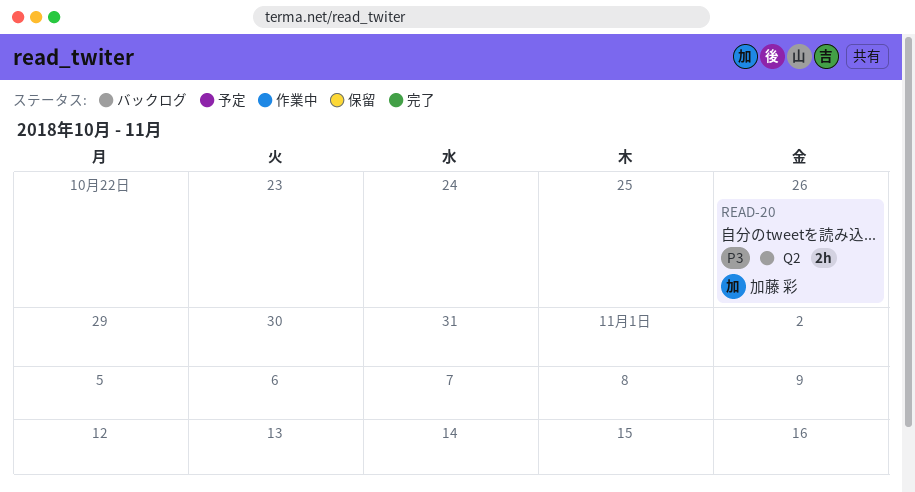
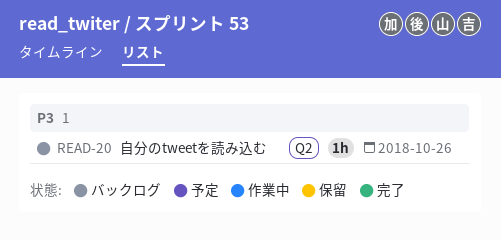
READ-20, estimate: 2h -> 1h

